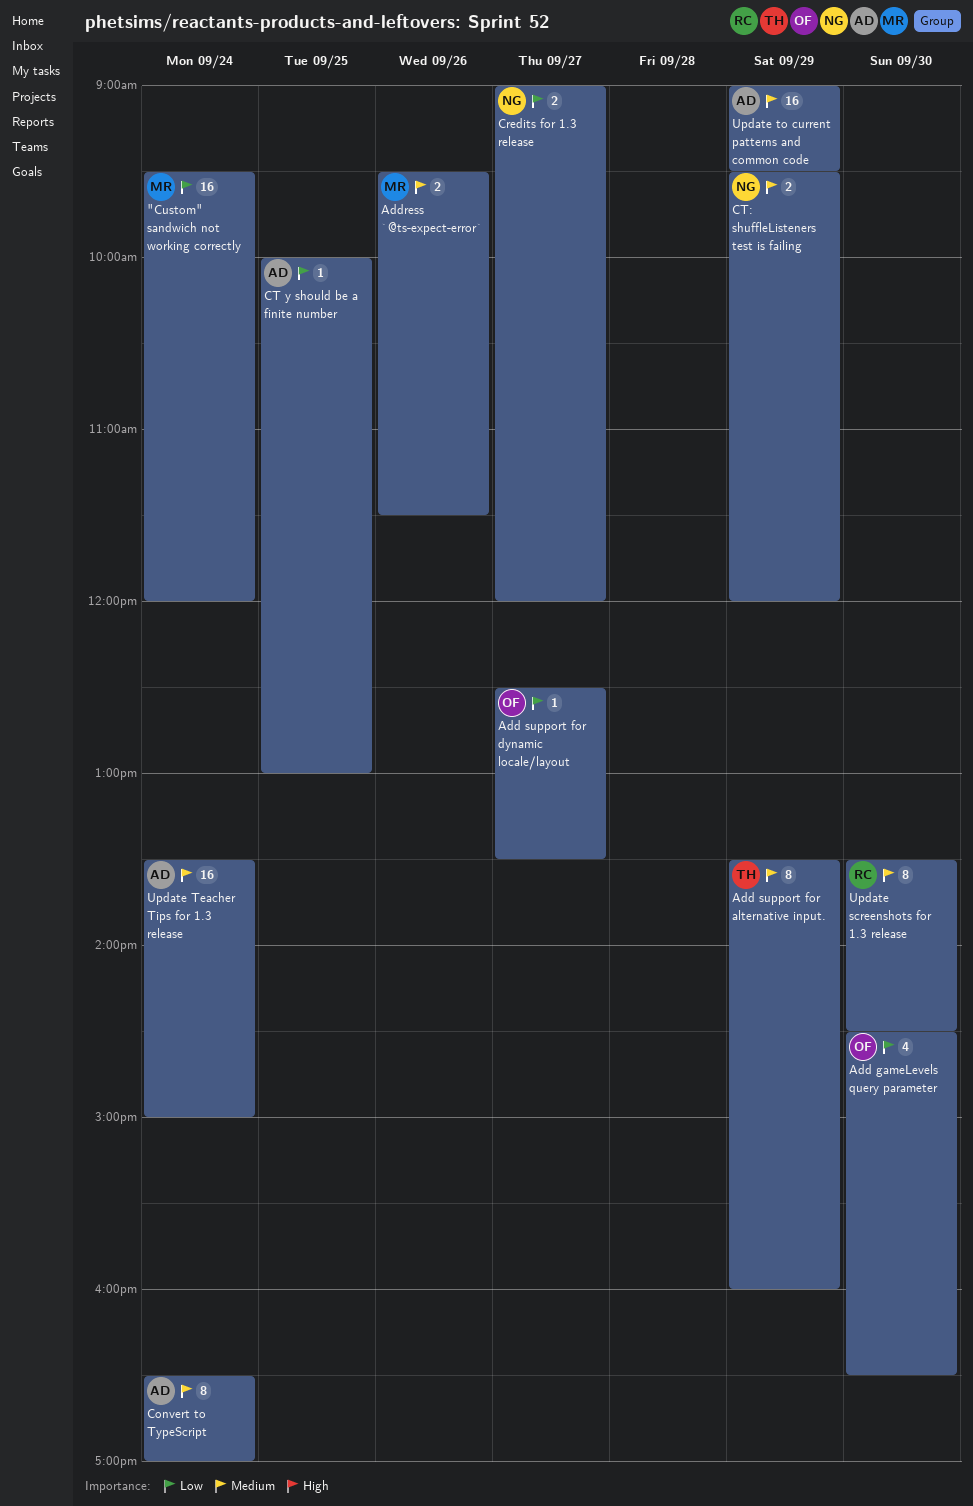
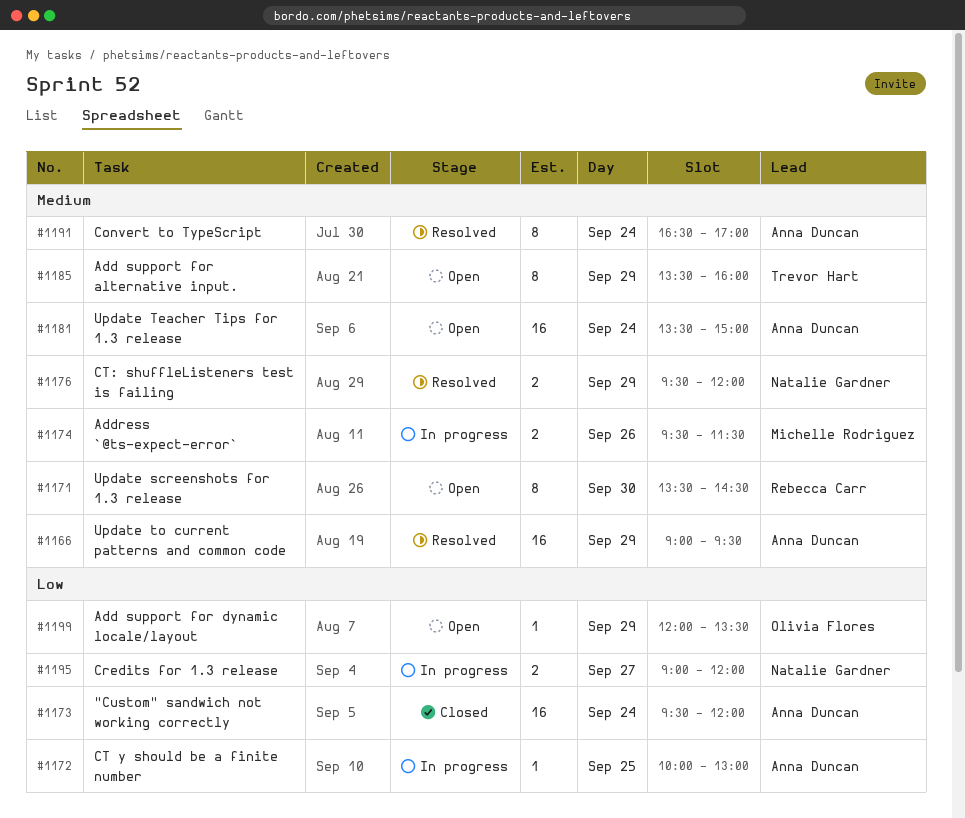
"Custom" sandwich not working correctly, owner: Michelle Rodriguez -> Anna Duncan
Add gameLevels query parameter: present -> none
Add support for dynamic locale/layout, day: Sep 27 -> Sep 29
Add support for dynamic locale/layout, begins: 12:30 -> 12:00

